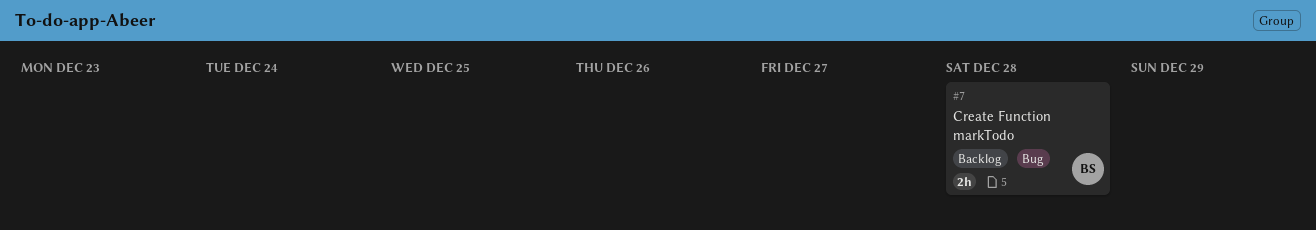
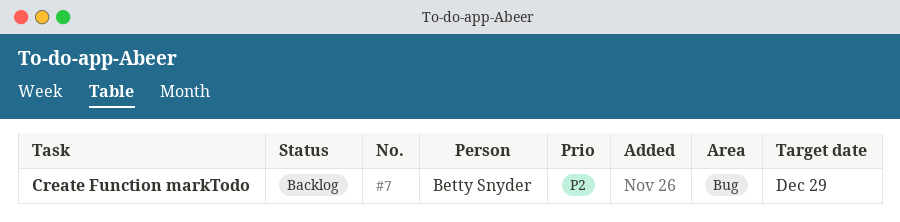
#7, due: Dec 28 -> Dec 29

